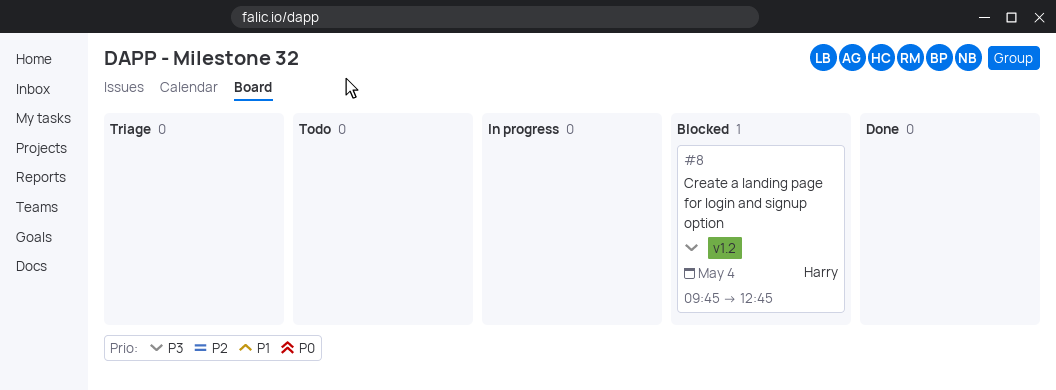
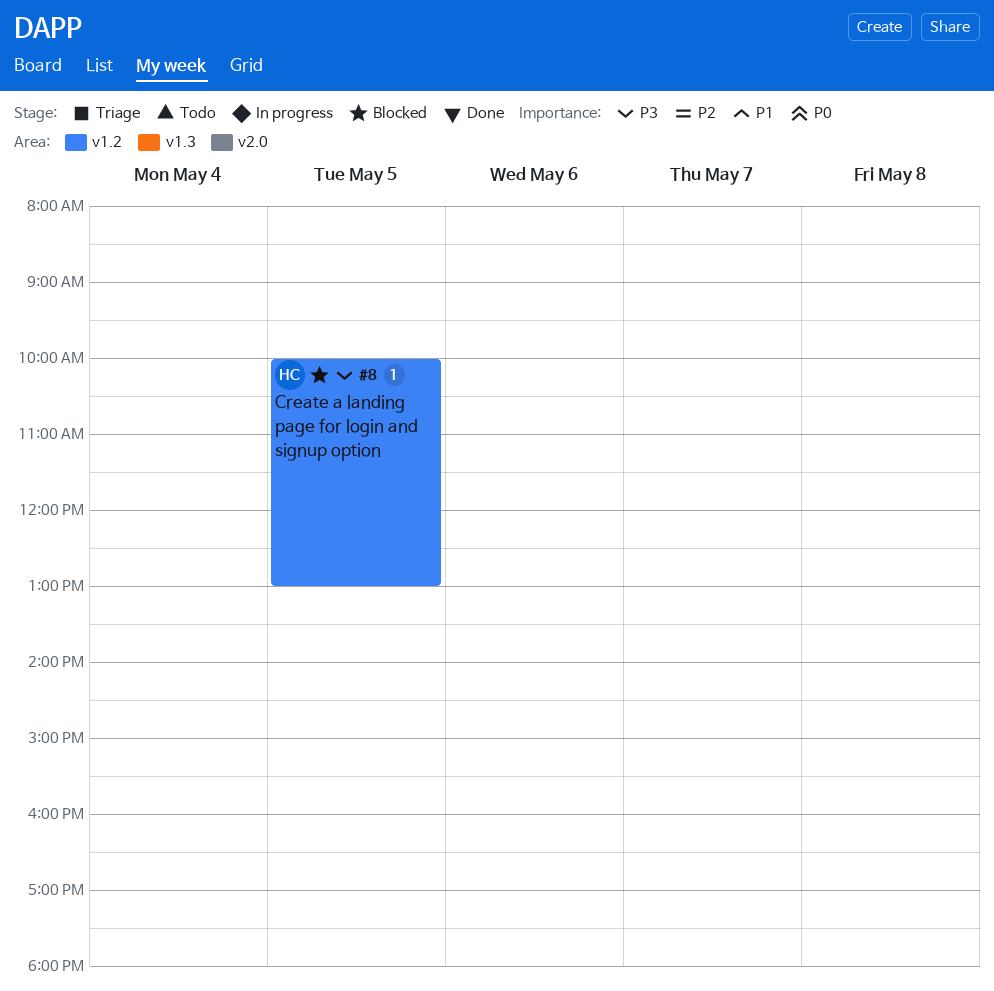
#8, day: May 4 -> May 5
#8, begins: 09:45 -> 10:00
#8, ends: 12:45 -> 13:00

